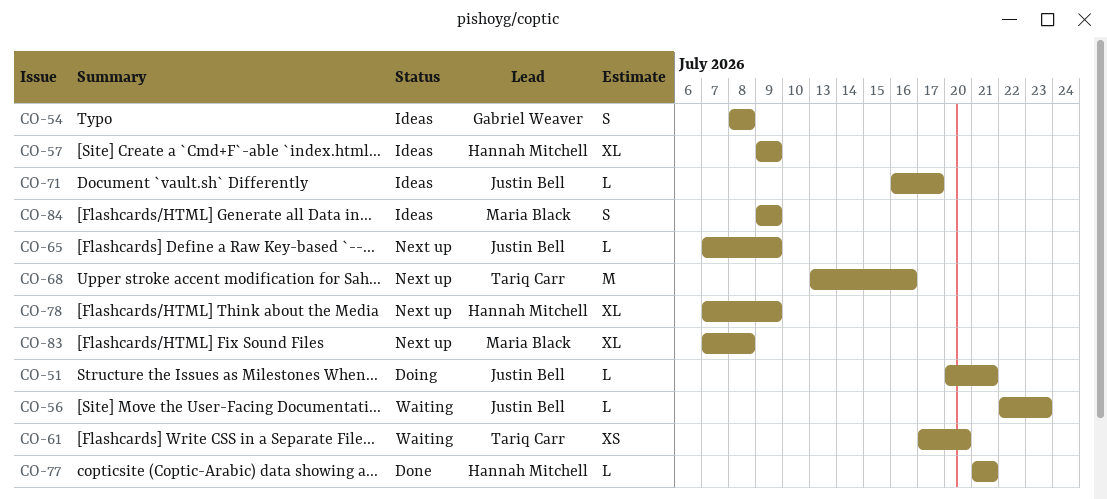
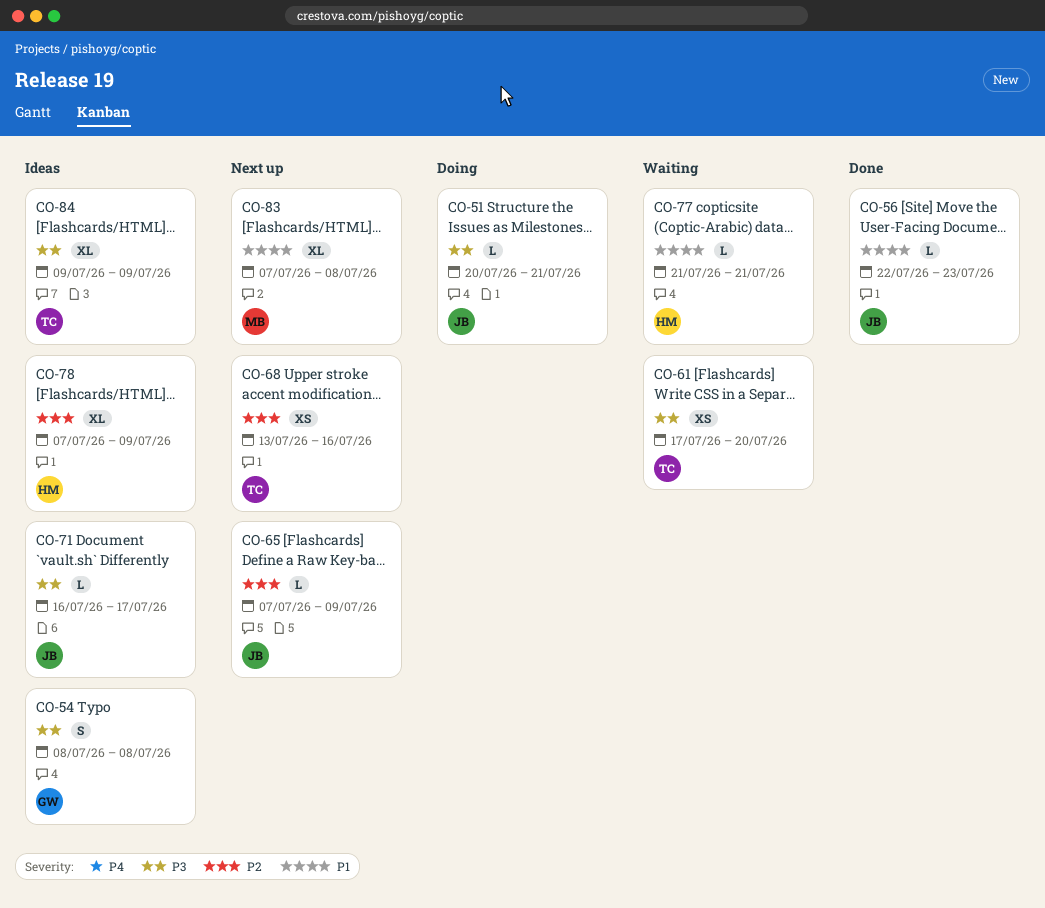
CO-56, status: Waiting -> Done
CO-57: present -> none
CO-68, estimate: M -> XS
CO-77, status: Done -> Waiting
CO-78, status: Next up -> Ideas
CO-84, owner: Maria Black -> Tariq Carr
CO-84, estimate: S -> XL

